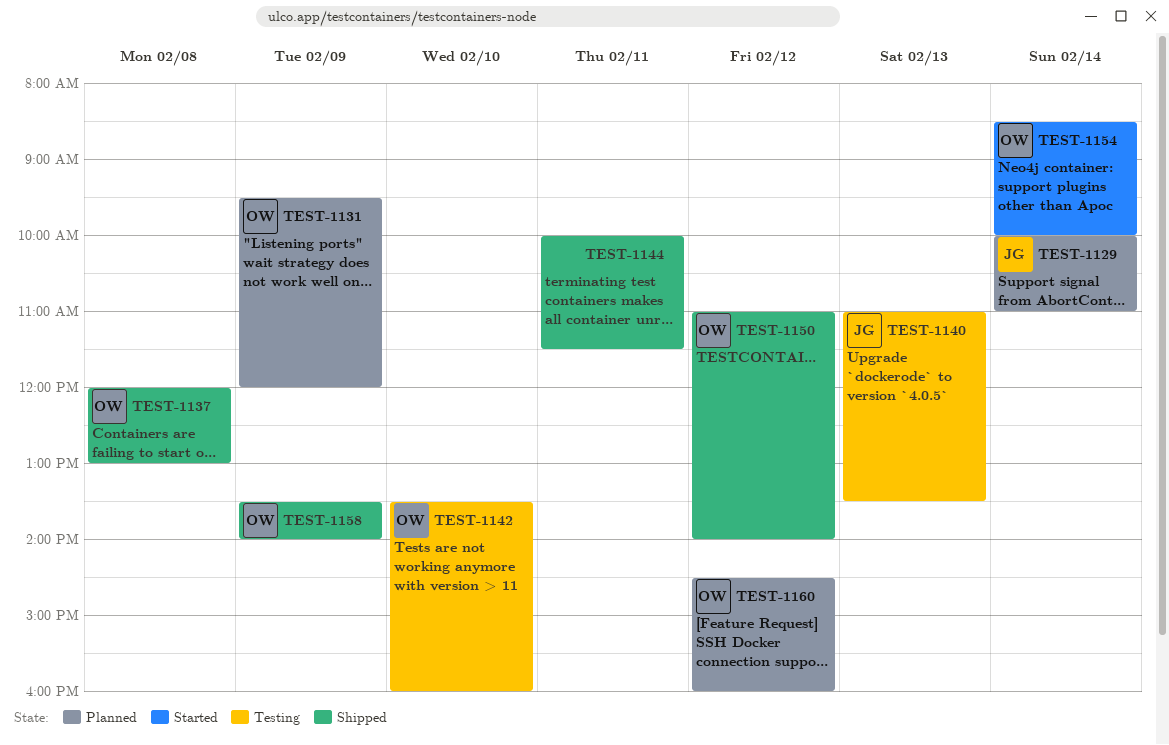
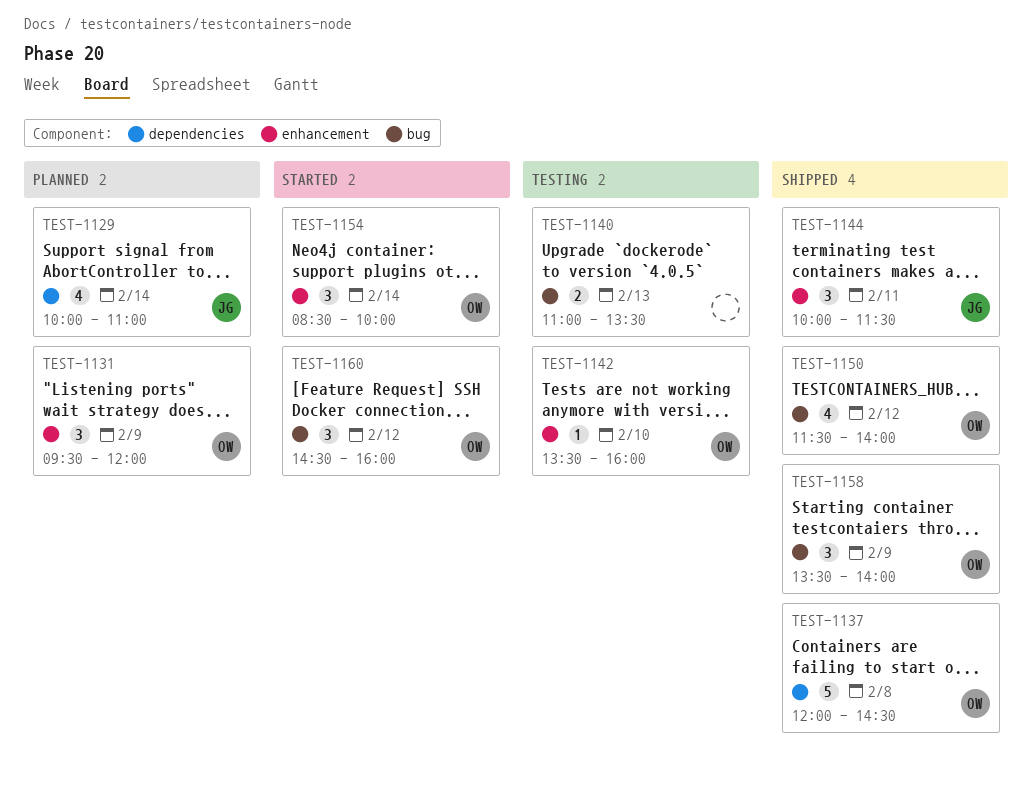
TEST-1137, ends: 13:00 -> 14:30
TEST-1140, owner: JG -> none
TEST-1144, owner: none -> JG
TEST-1150, begins: 11:00 -> 11:30
TEST-1160, status: Planned -> Started

